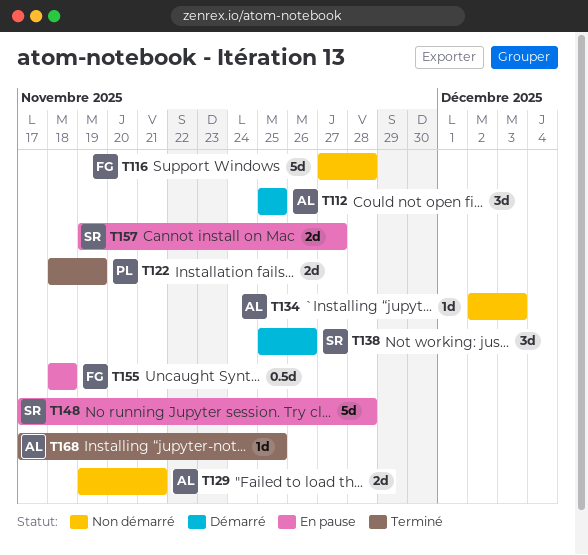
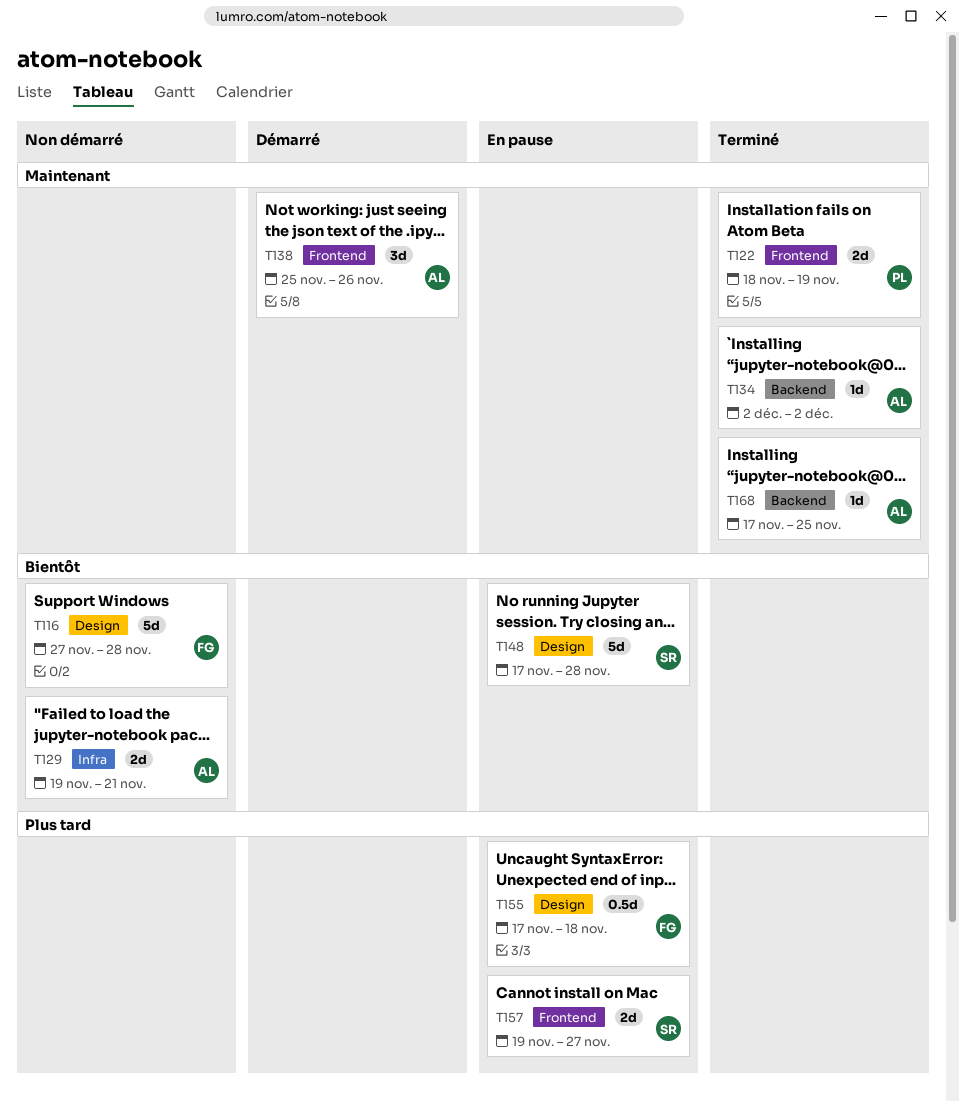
T112: present -> none
T134, status: Non démarré -> Terminé
T134, due: Dec 3 -> Dec 2
T138, owner: SR -> AL
T155, start: Nov 18 -> Nov 17

